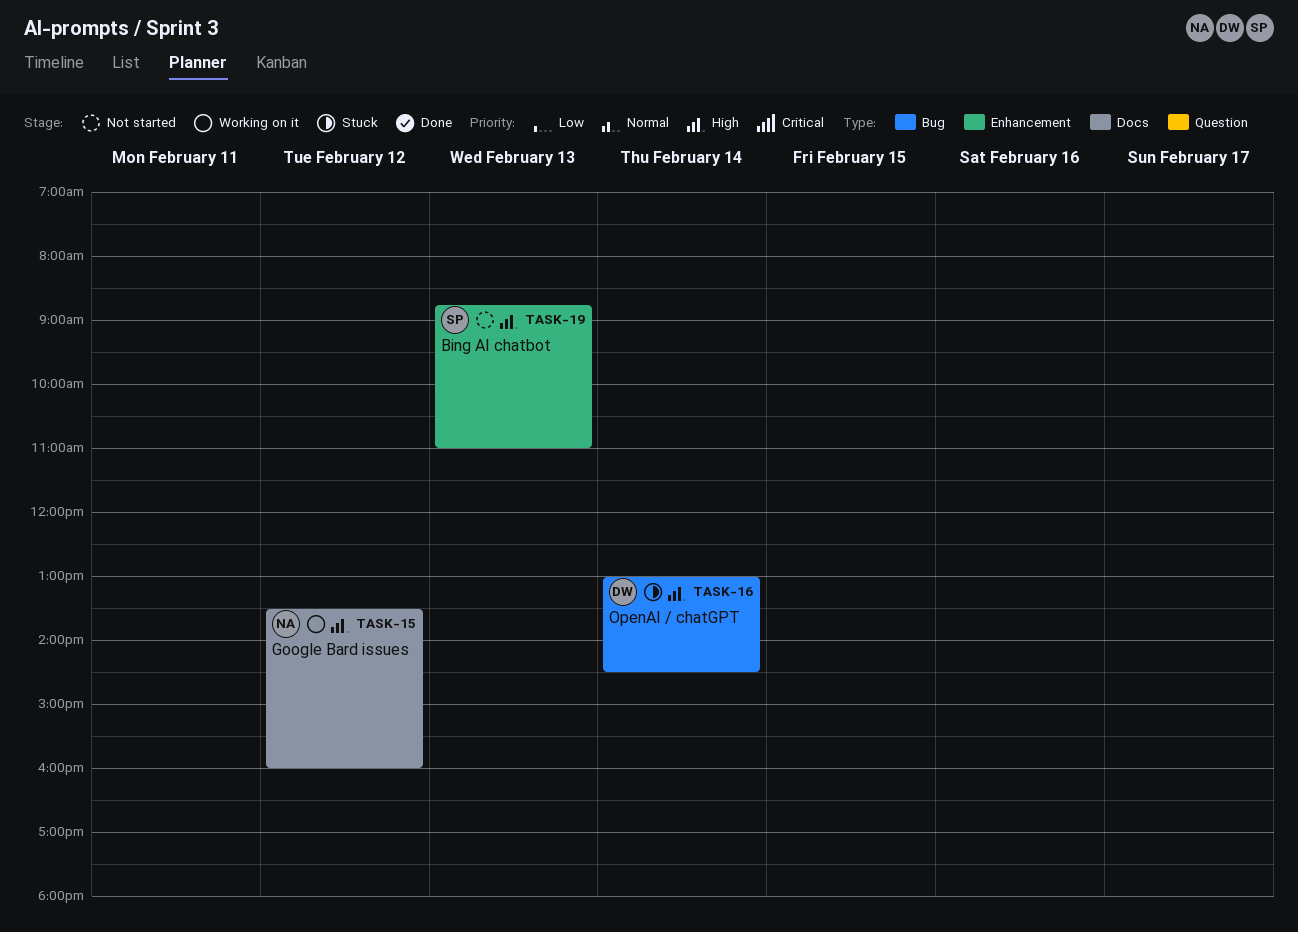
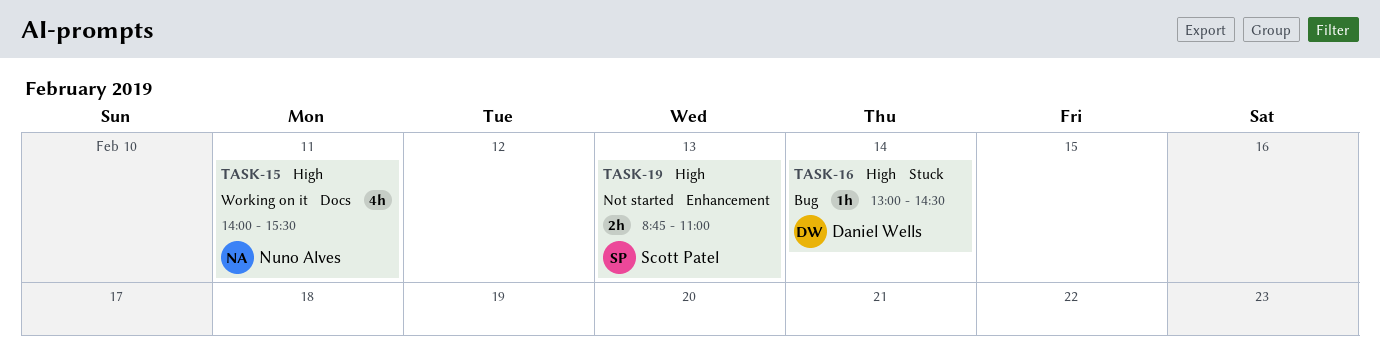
TASK-15, day: Feb 12 -> Feb 11
TASK-15, begins: 13:30 -> 14:00
TASK-15, ends: 16:00 -> 15:30

